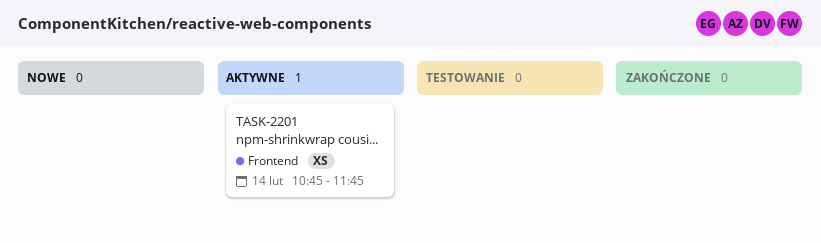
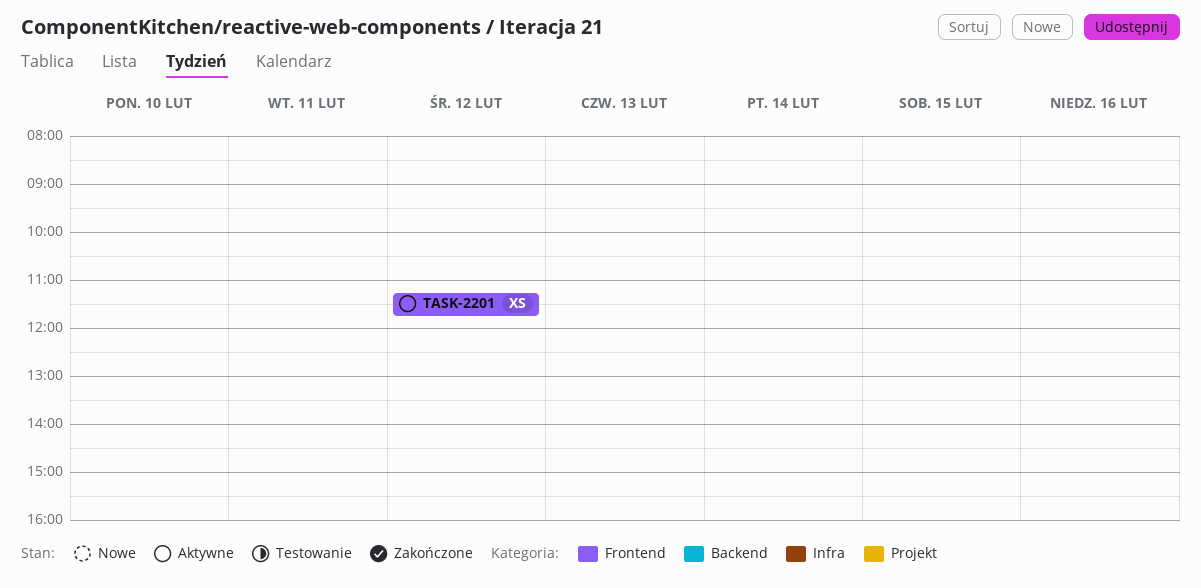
TASK-2201, day: Feb 14 -> Feb 12
TASK-2201, begins: 10:45 -> 11:15

